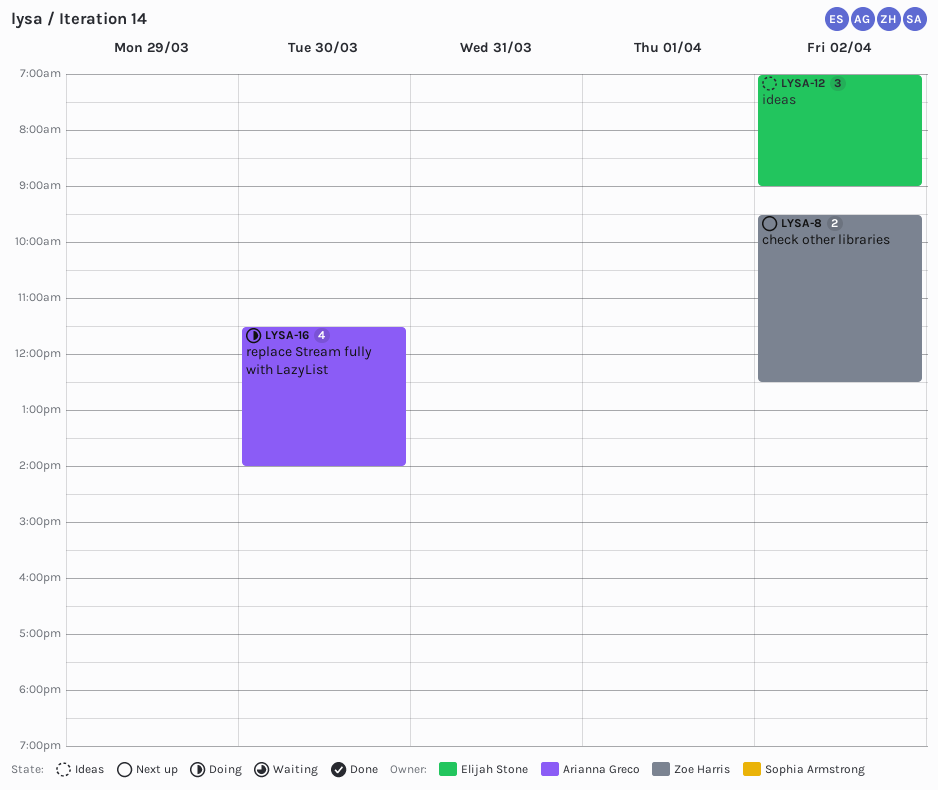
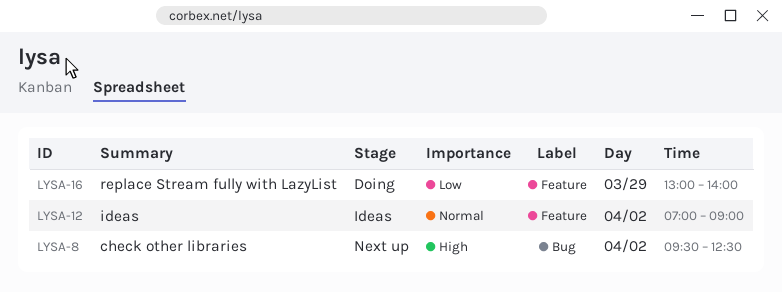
LYSA-16, day: Mar 30 -> Mar 29
LYSA-16, begins: 11:30 -> 13:00

